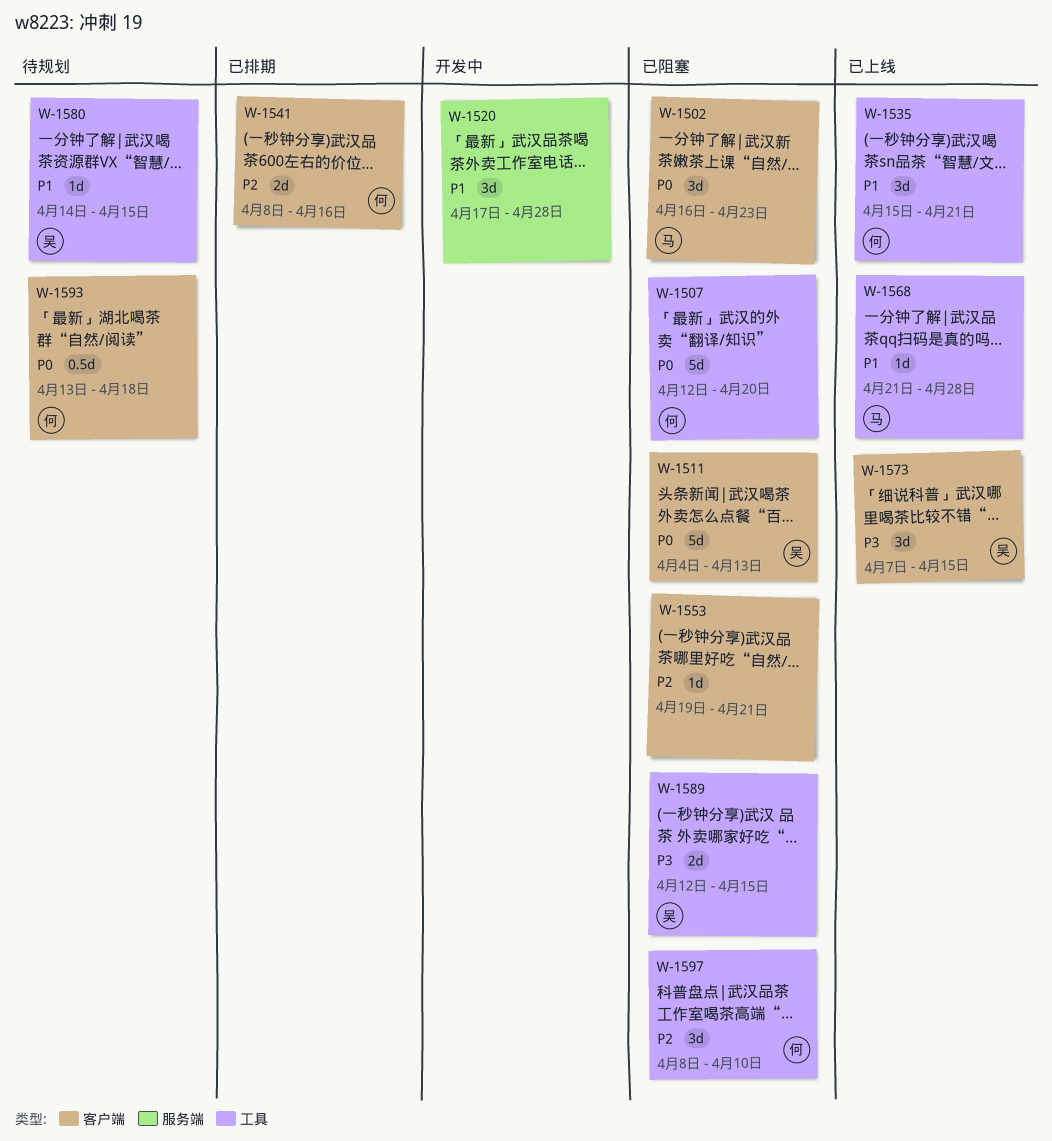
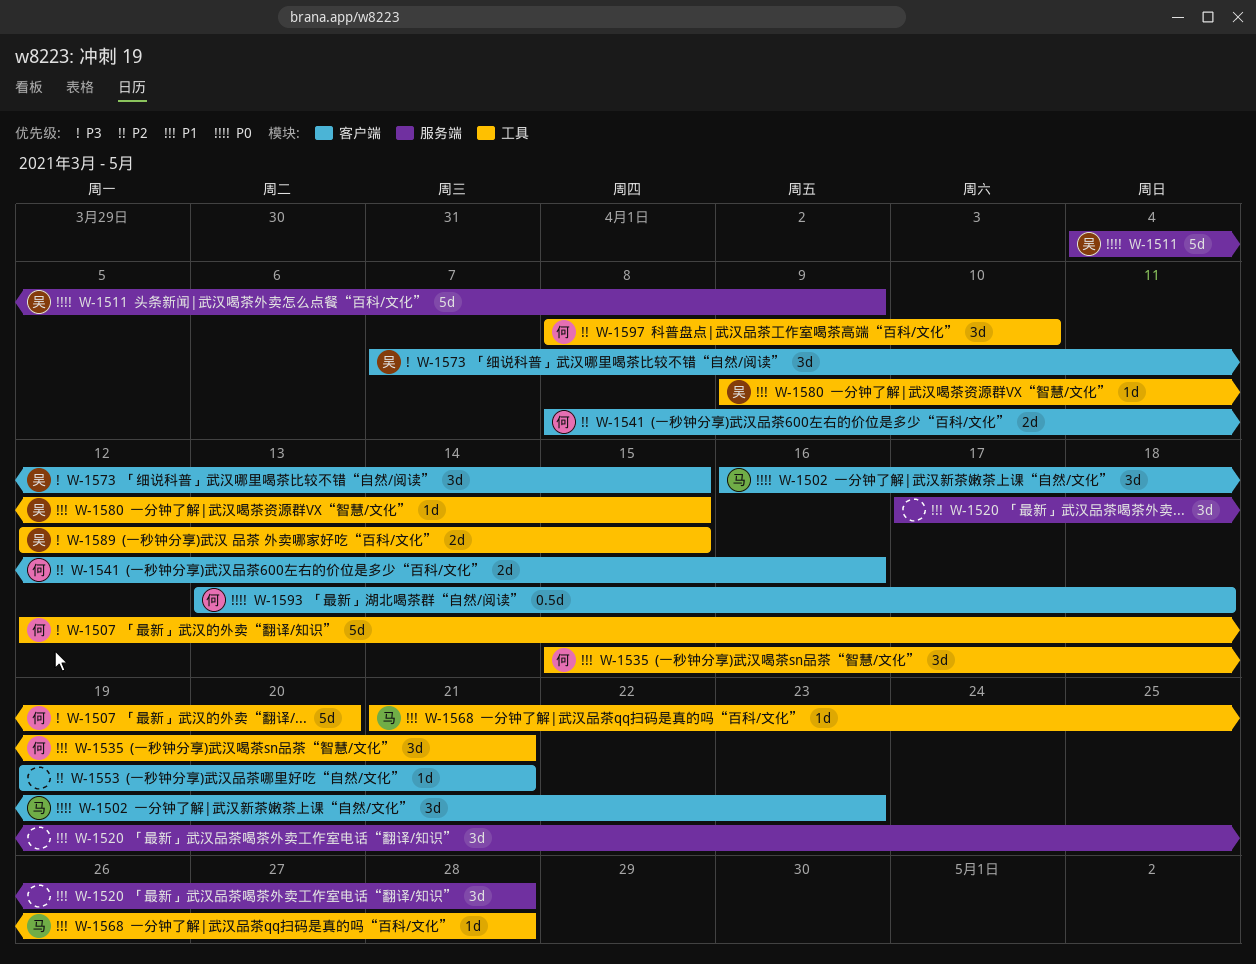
W-1507, priority: P0 -> P3
W-1511, label: 客户端 -> 服务端
W-1511, due: Apr 13 -> Apr 9
W-1580, start: Apr 14 -> Apr 9

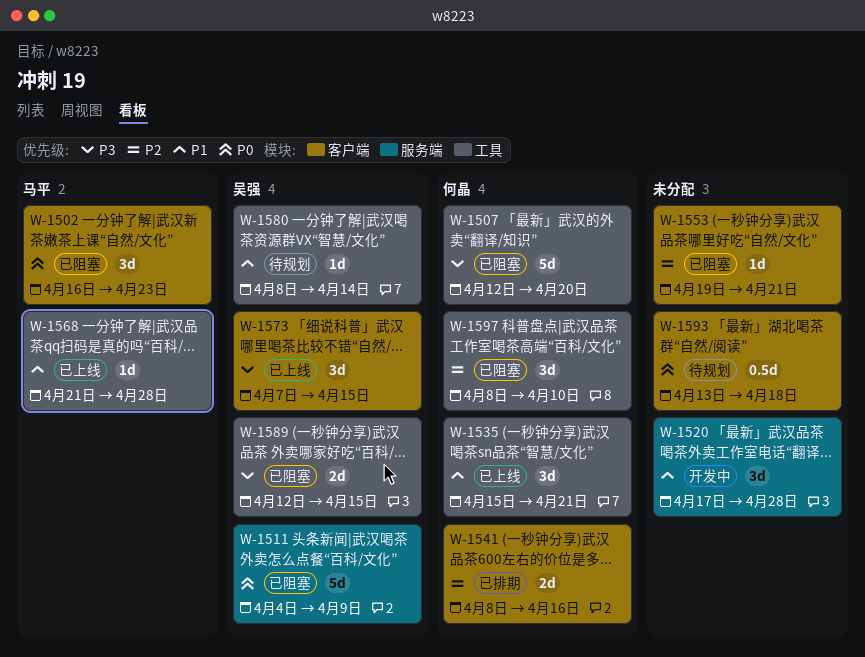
W-1580, start: Apr 9 -> Apr 8
W-1580, due: Apr 15 -> Apr 14
W-1593, owner: 何晶 -> none

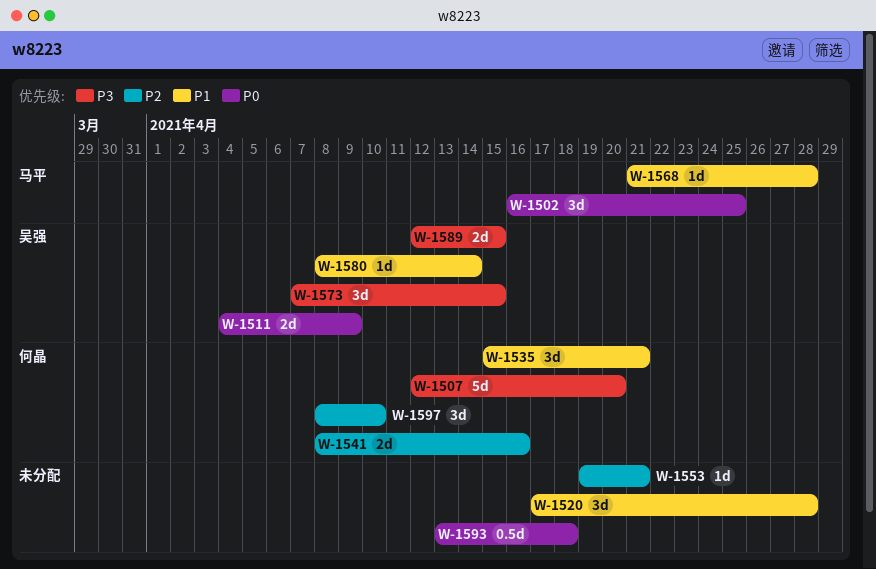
W-1502, due: Apr 23 -> Apr 25
W-1511, estimate: 5d -> 2d

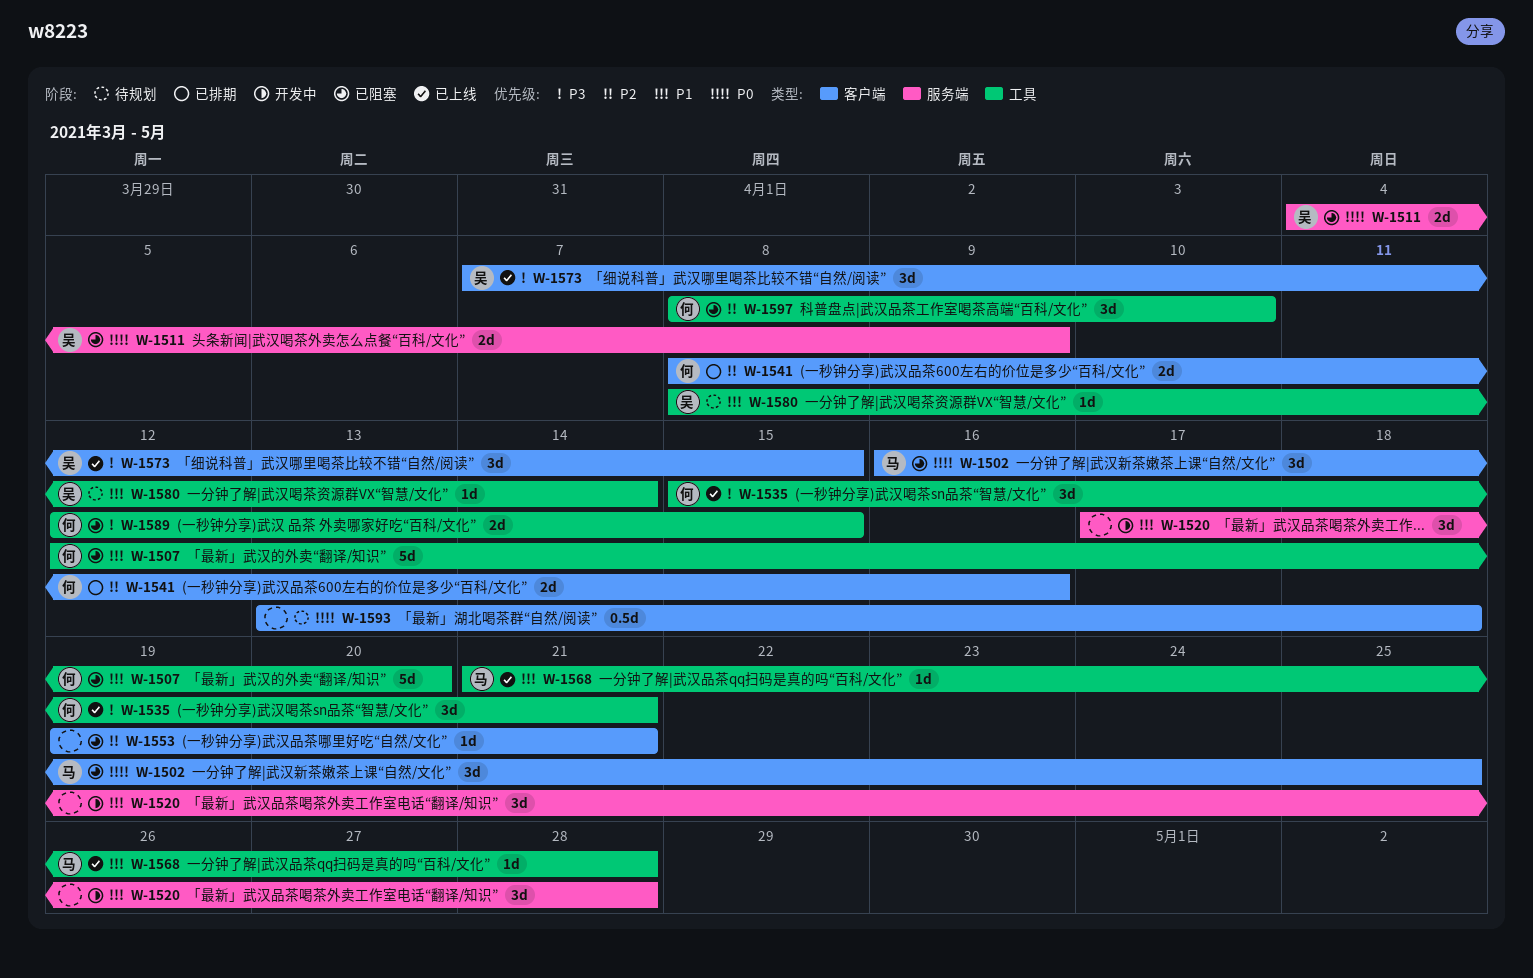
W-1507, priority: P3 -> P1
W-1535, priority: P1 -> P3
W-1589, owner: 吴强 -> 何晶

